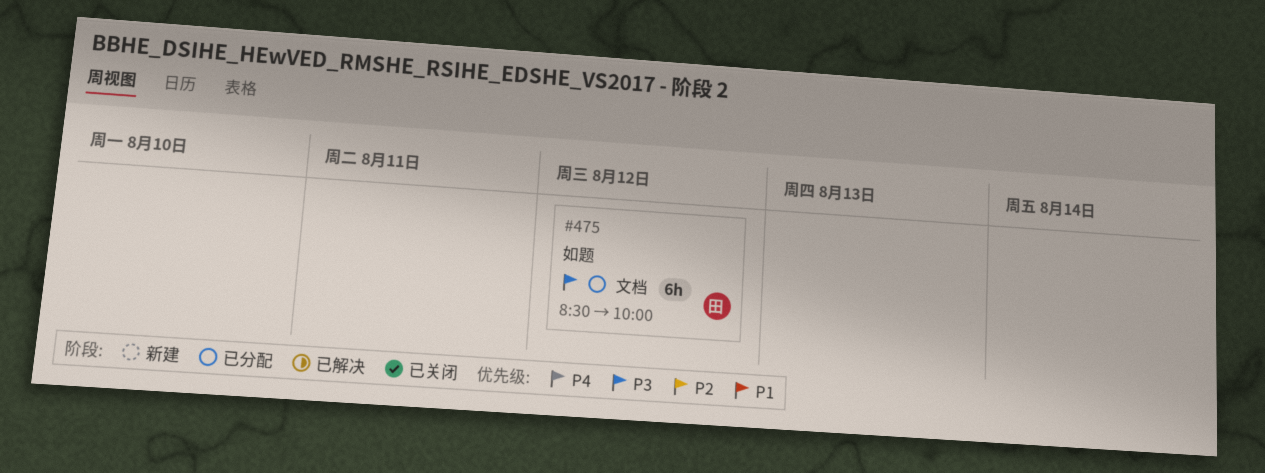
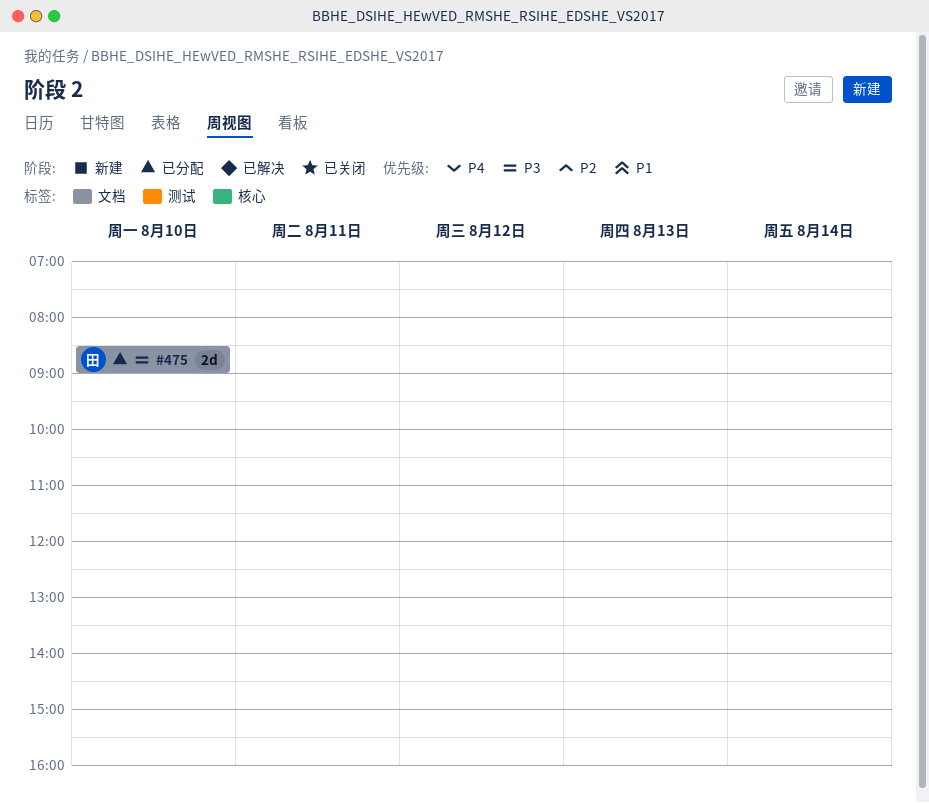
#475, estimate: 6h -> 2d
#475, day: Aug 12 -> Aug 10
#475, ends: 10:00 -> 09:00

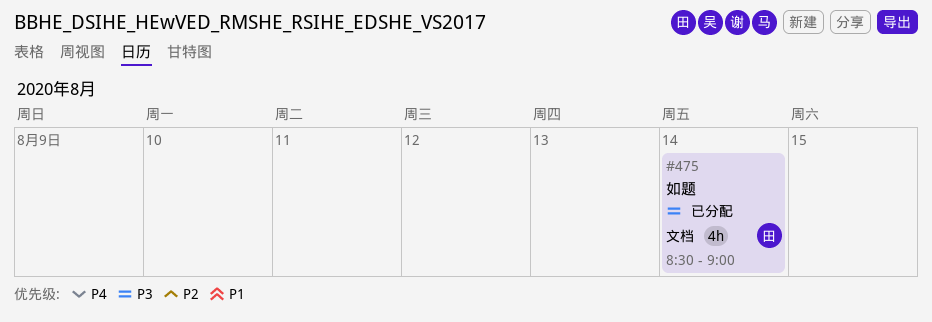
#475, estimate: 2d -> 4h
#475, day: Aug 10 -> Aug 14

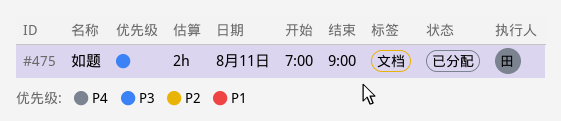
#475, estimate: 4h -> 2h
#475, day: Aug 14 -> Aug 11
#475, begins: 08:30 -> 07:00

